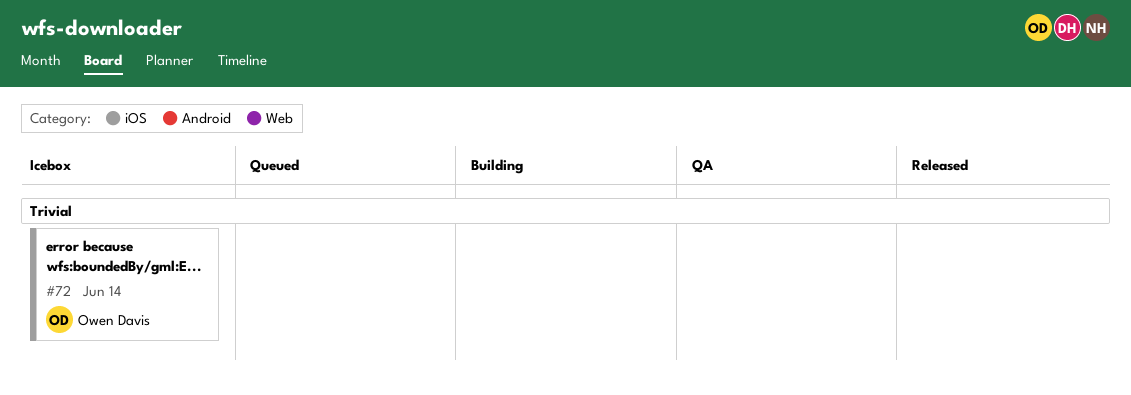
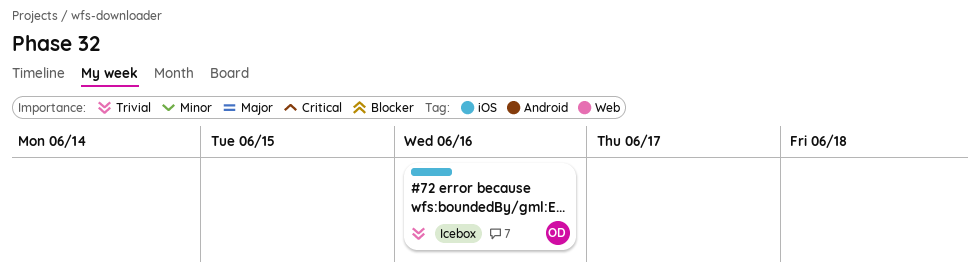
#72, due: Jun 14 -> Jun 16

